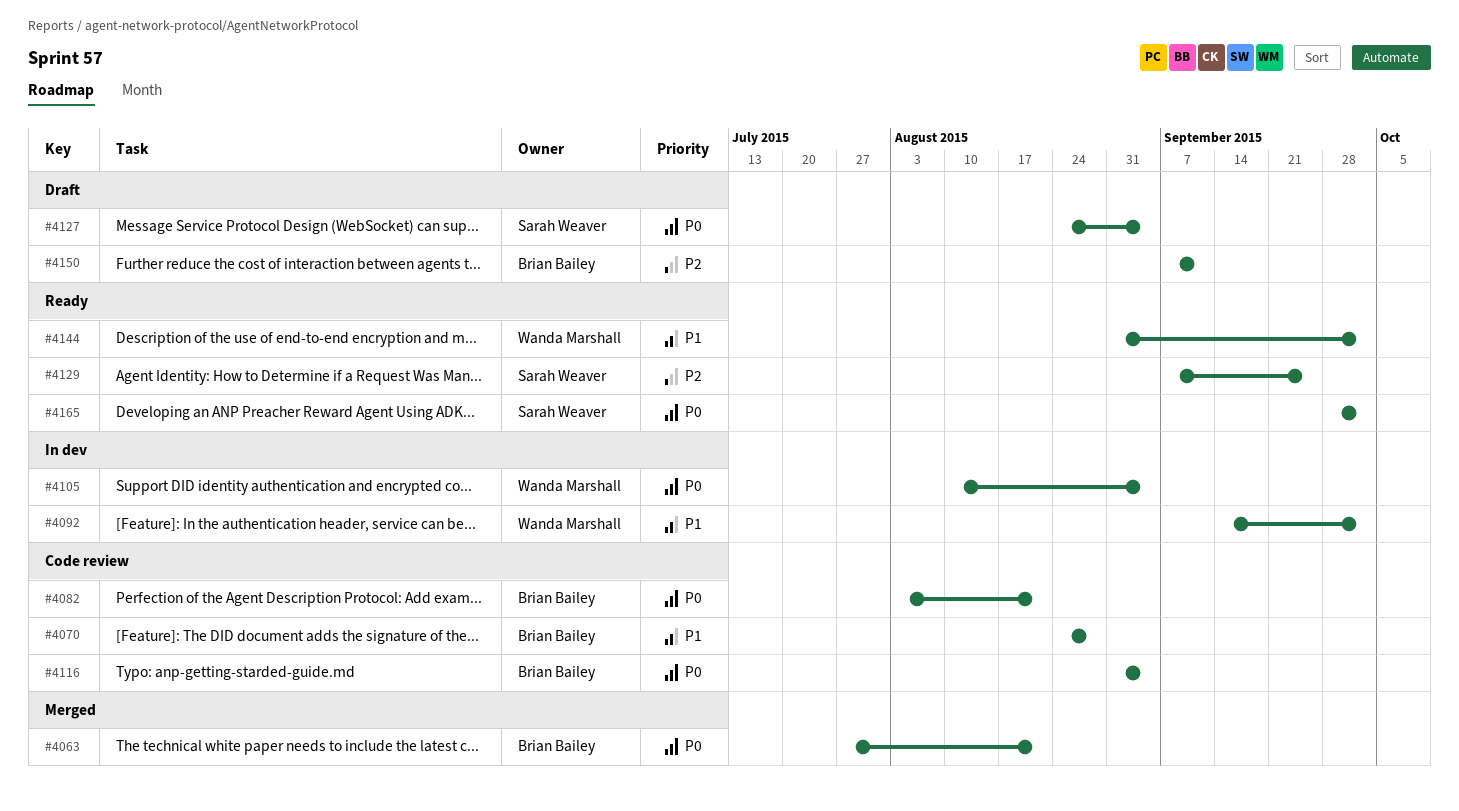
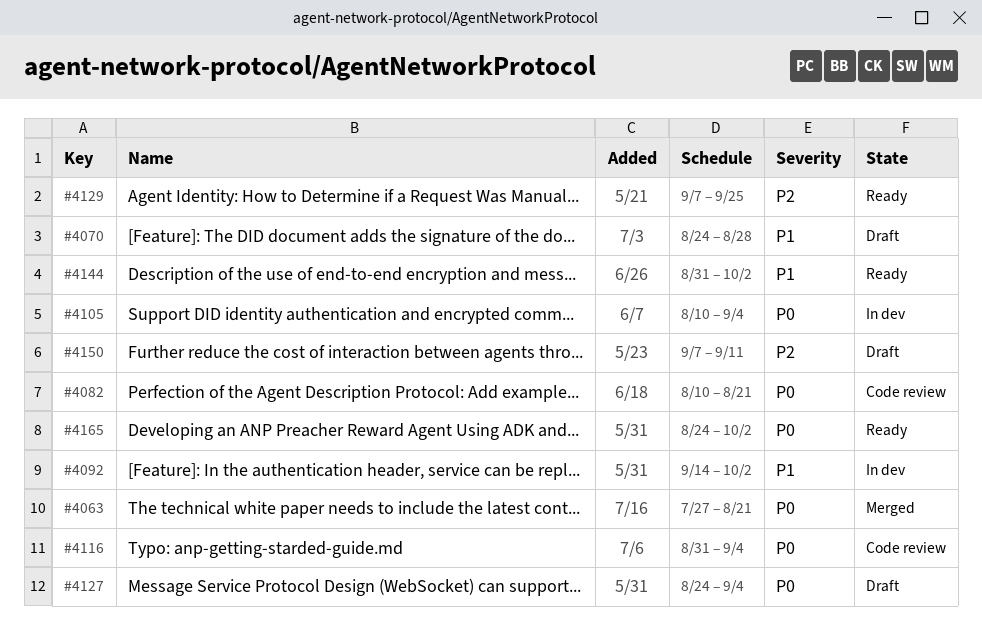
#4070, status: Code review -> Draft
#4082, start: Aug 3 -> Aug 10
#4165, start: Sep 28 -> Aug 24

